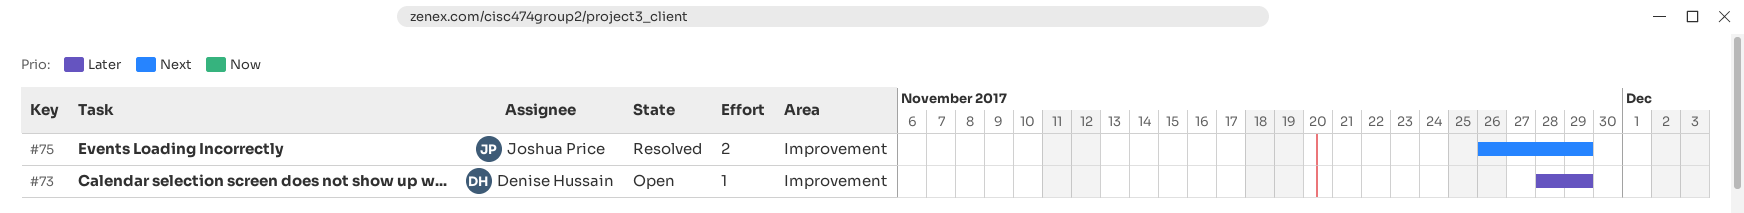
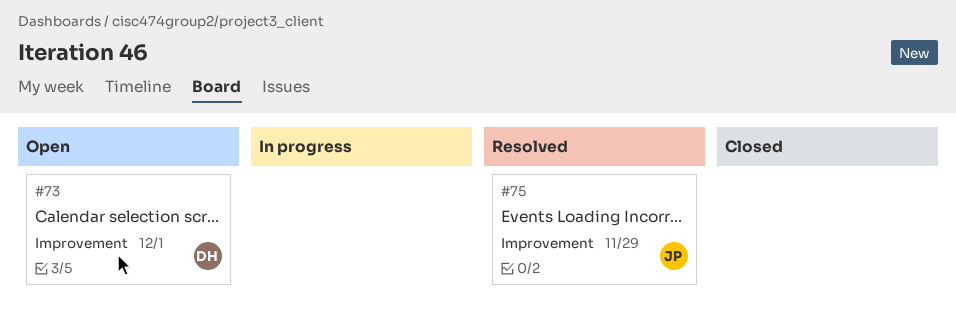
#73, due: Nov 29 -> Dec 1

